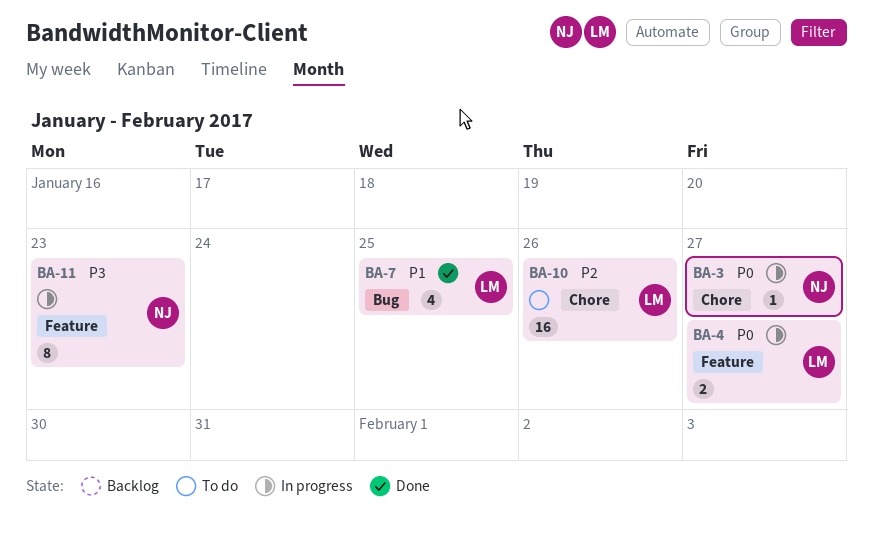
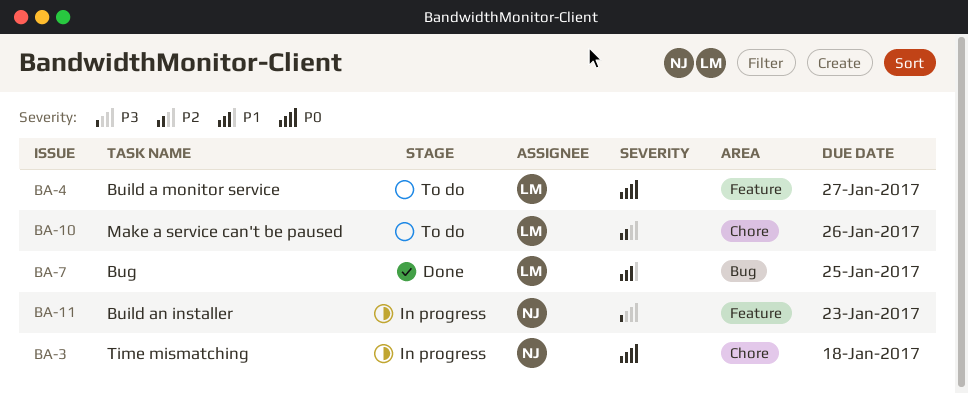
BA-3, due: Jan 27 -> Jan 18
BA-4, status: In progress -> To do

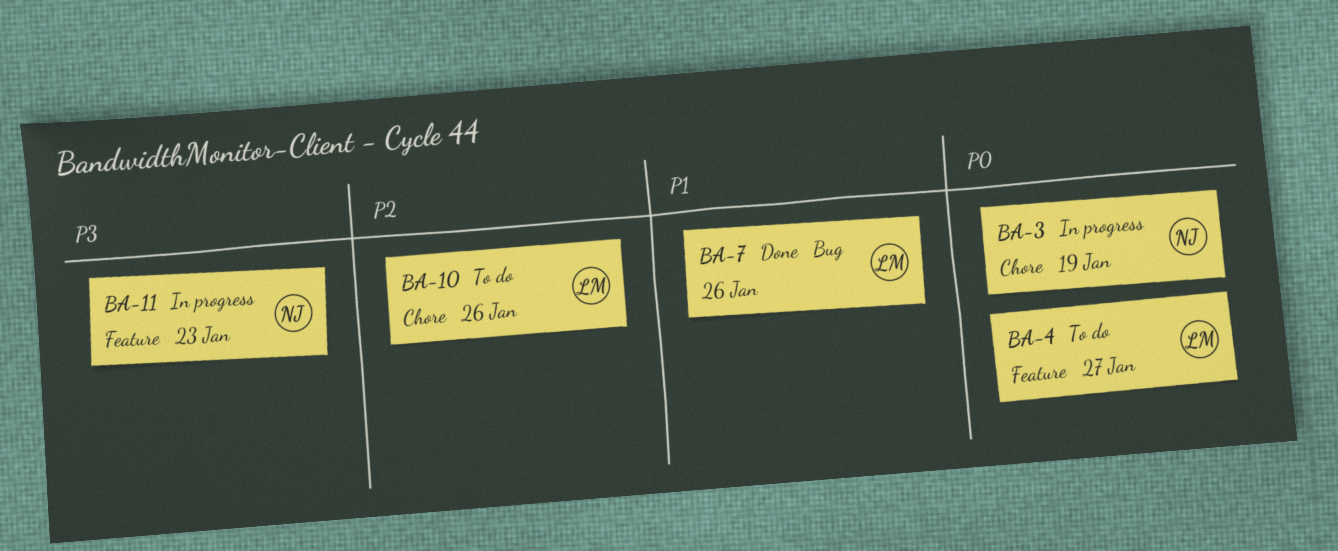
BA-3, due: Jan 18 -> Jan 19
BA-7, due: Jan 25 -> Jan 26

